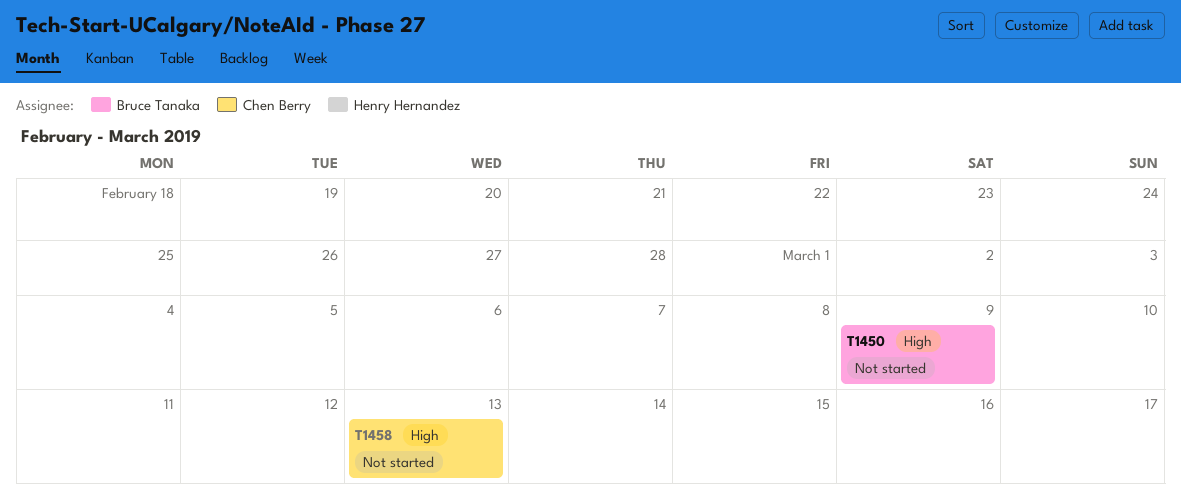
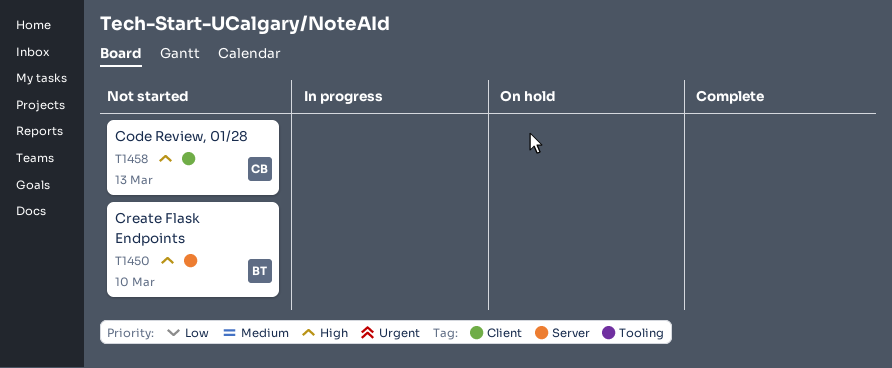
T1450, due: Mar 9 -> Mar 10

